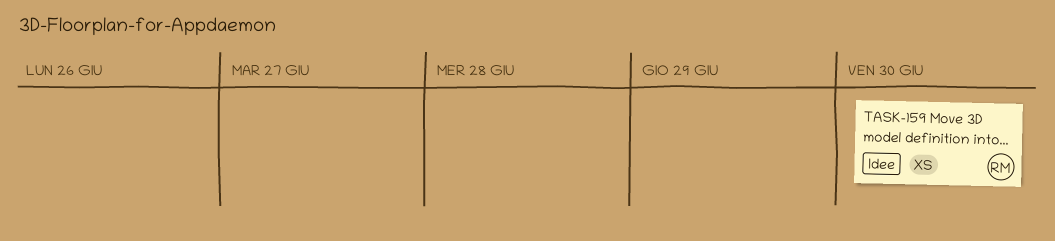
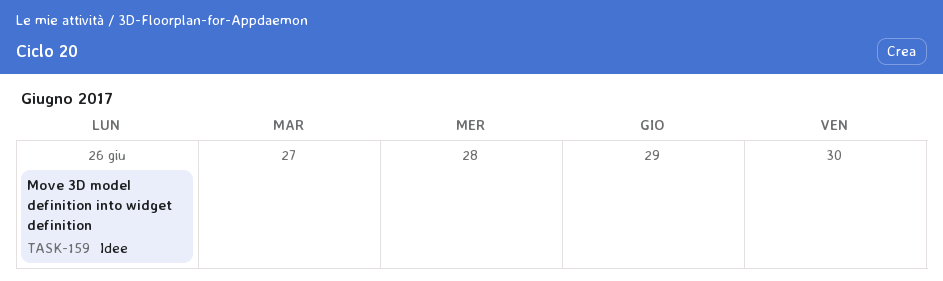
TASK-159, due: Jun 30 -> Jun 26

